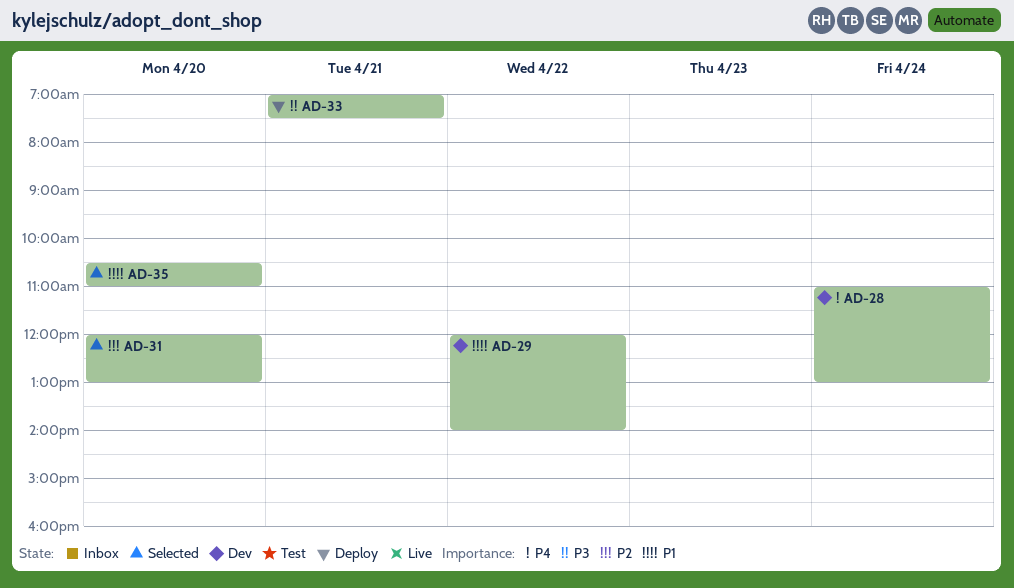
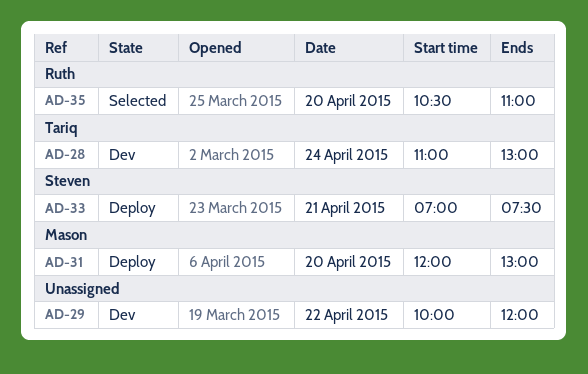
AD-29, begins: 12:00 -> 10:00
AD-29, ends: 14:00 -> 12:00
AD-31, status: Selected -> Deploy

